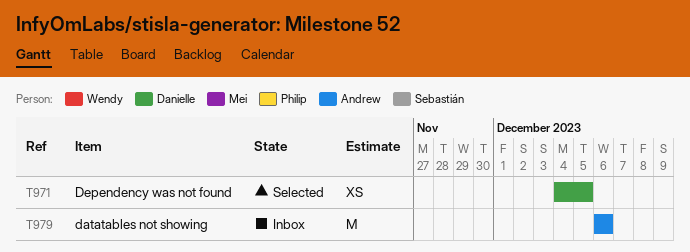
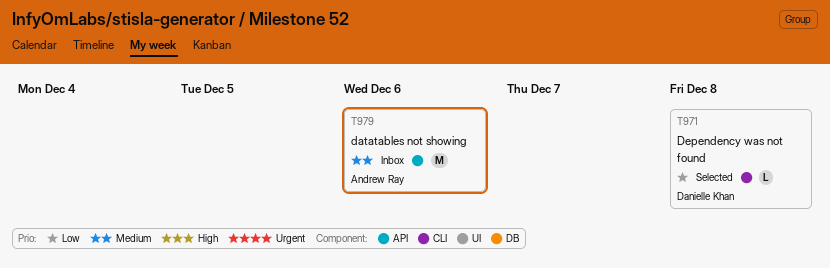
T971, estimate: XS -> L
T971, due: Dec 5 -> Dec 8

